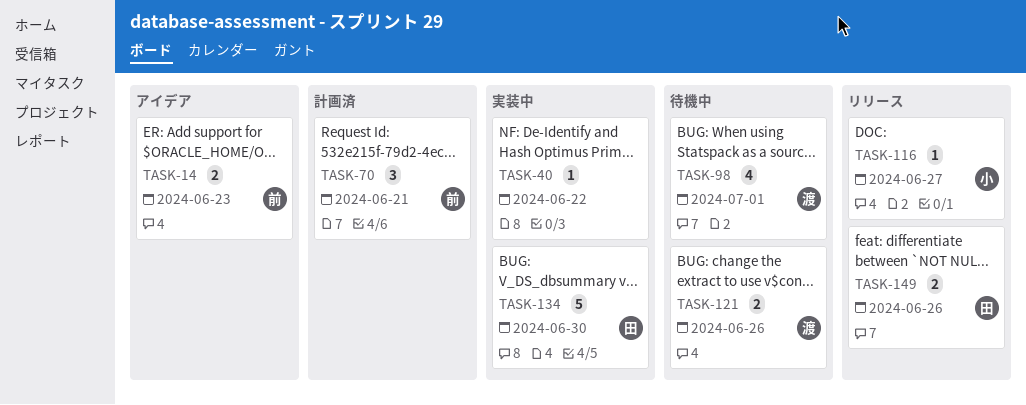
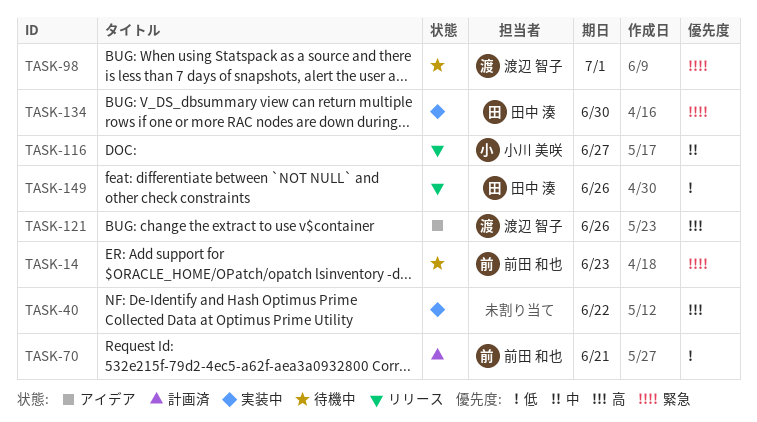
TASK-14, status: アイデア -> 待機中
TASK-121, status: 待機中 -> アイデア

